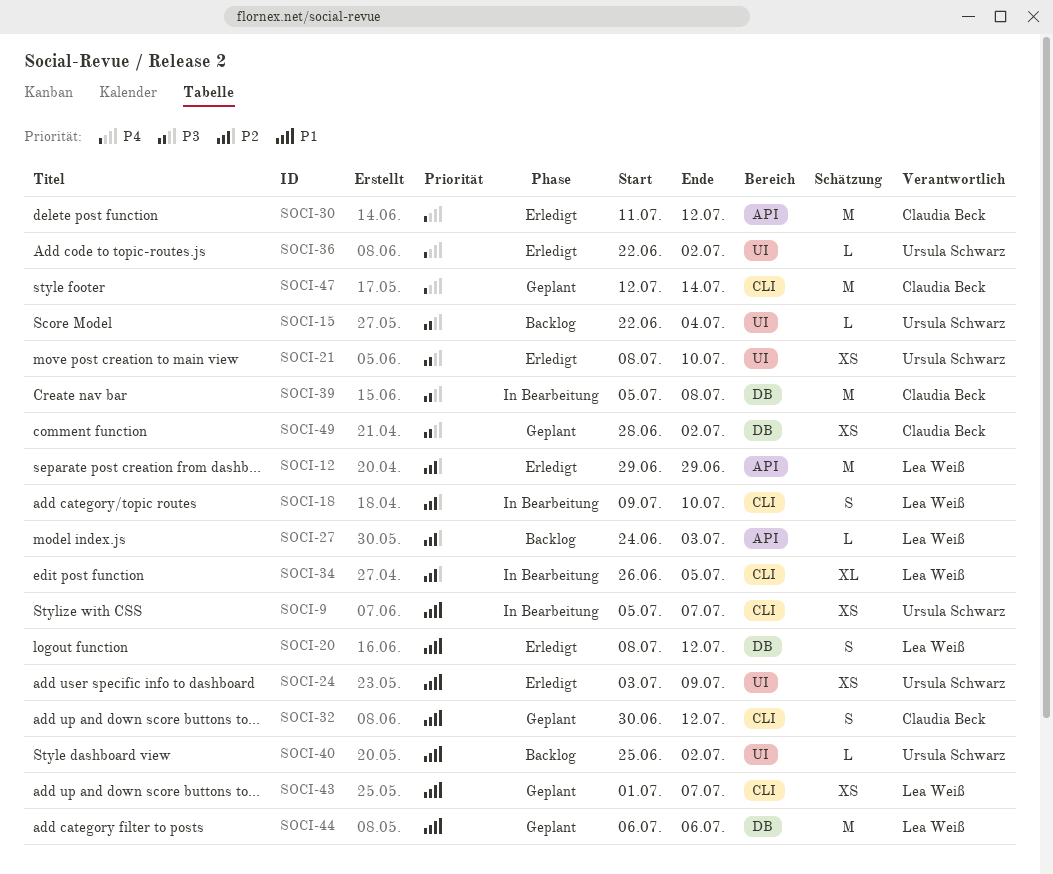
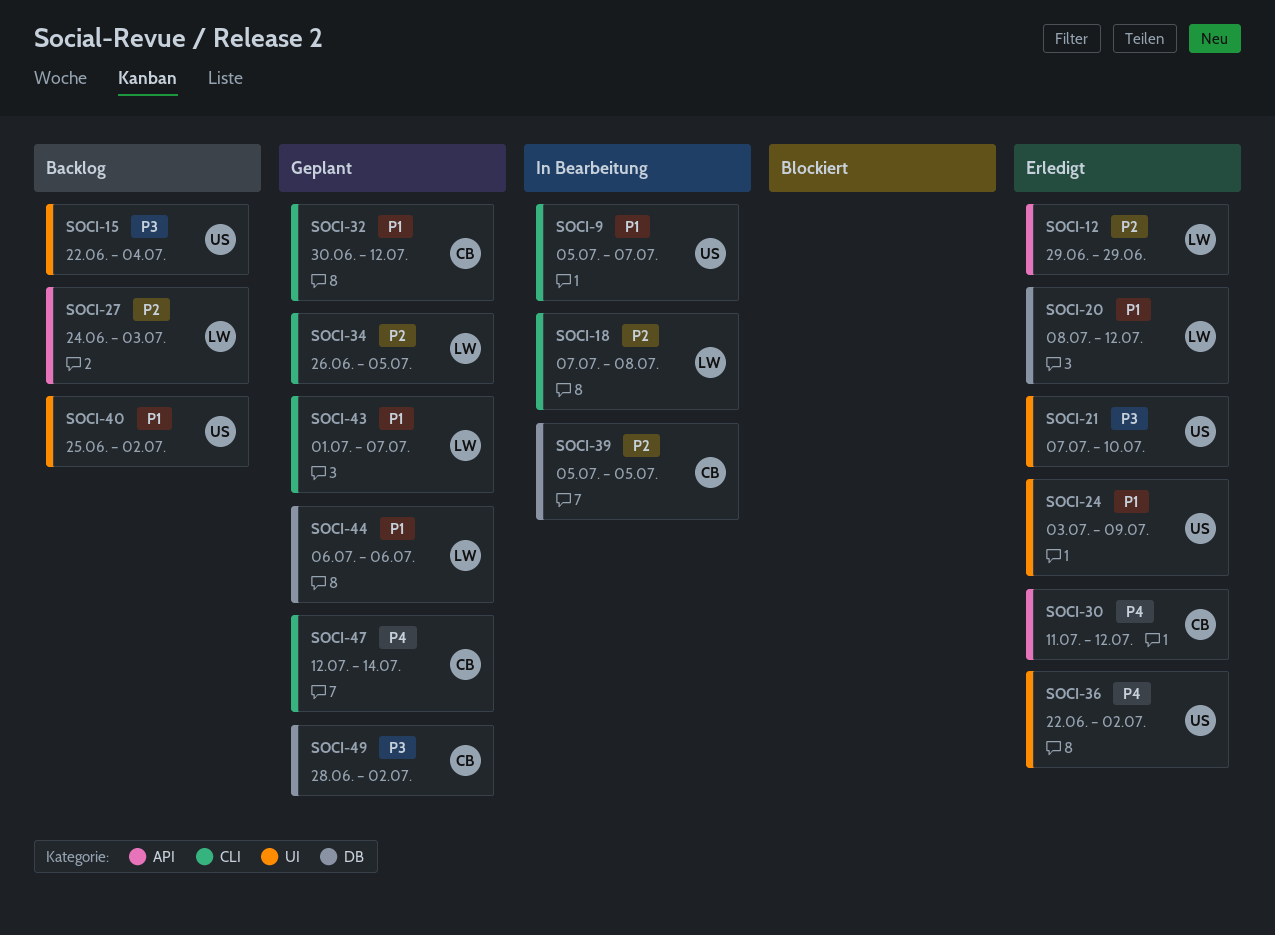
SOCI-18, start: Jul 9 -> Jul 7
SOCI-18, due: Jul 10 -> Jul 8
SOCI-21, start: Jul 8 -> Jul 7
SOCI-34, status: In Bearbeitung -> Geplant
SOCI-39, priority: P3 -> P2
SOCI-39, due: Jul 8 -> Jul 5

